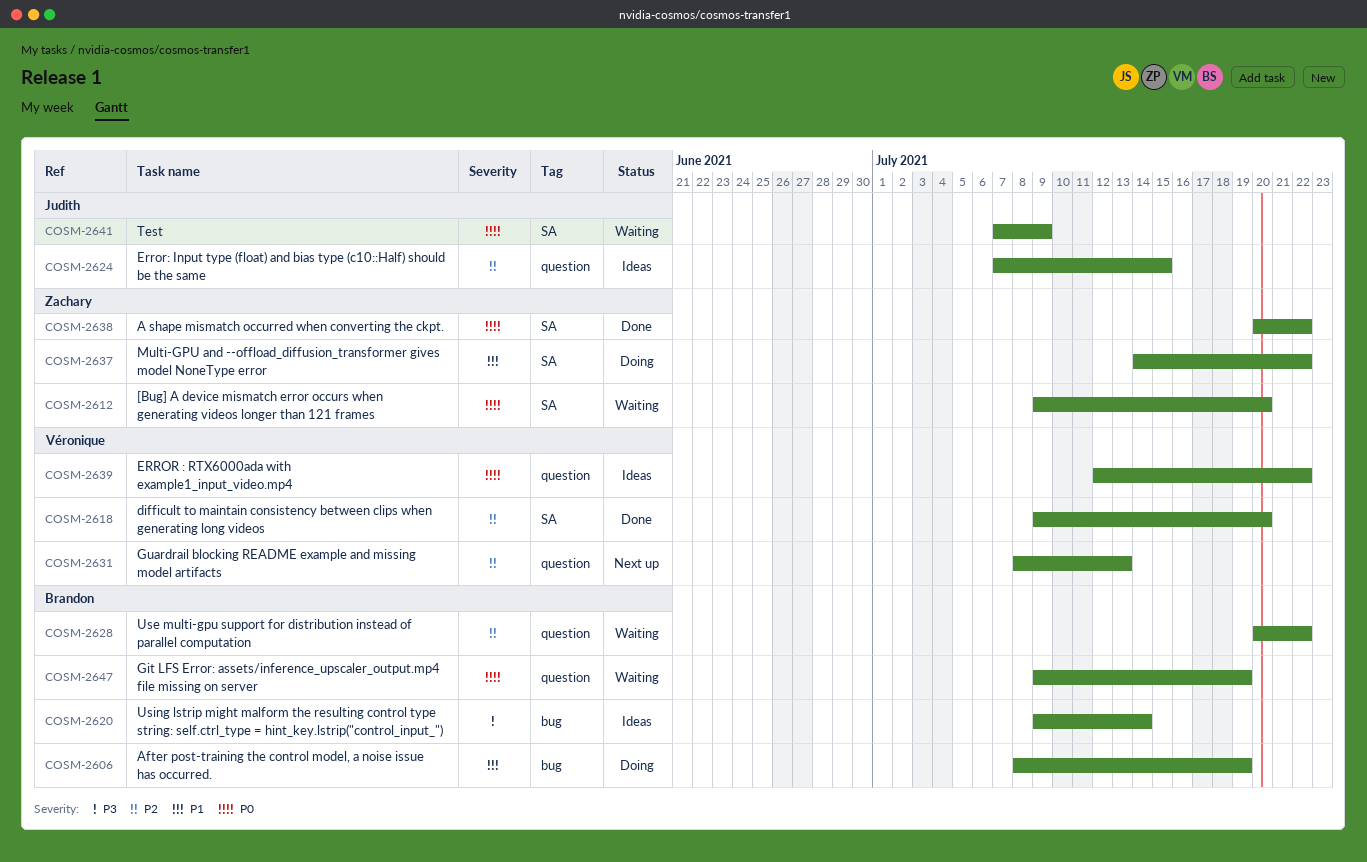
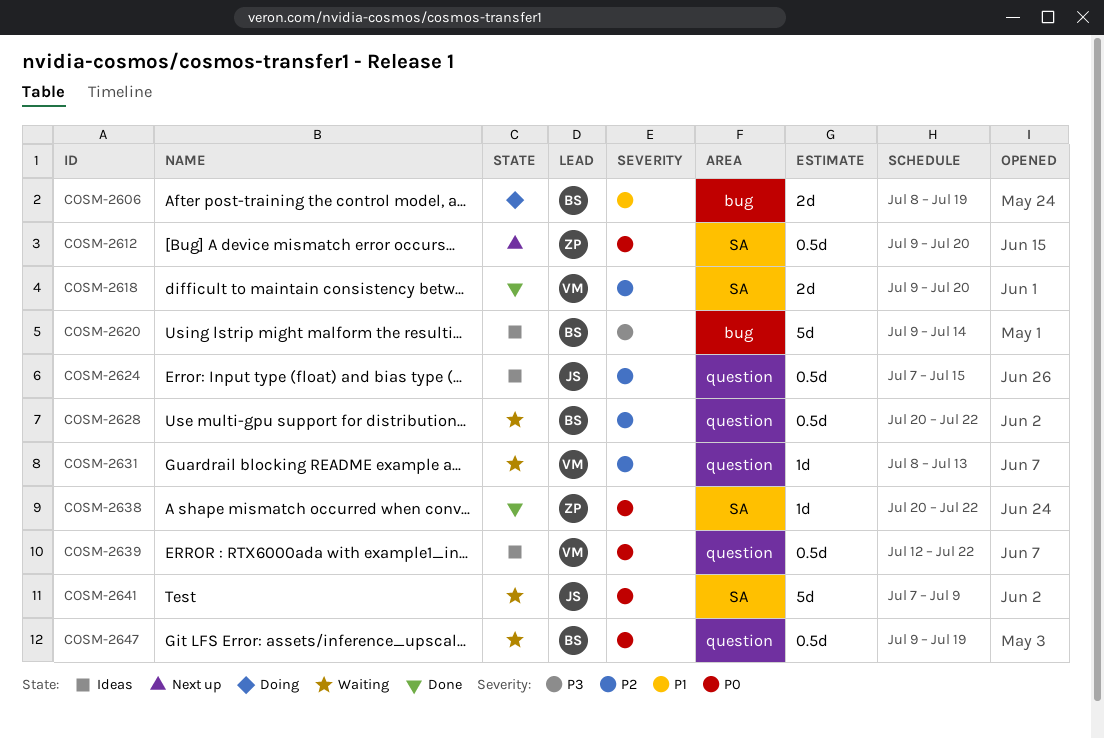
COSM-2612, status: Waiting -> Next up
COSM-2631, status: Next up -> Waiting
COSM-2637: present -> none

